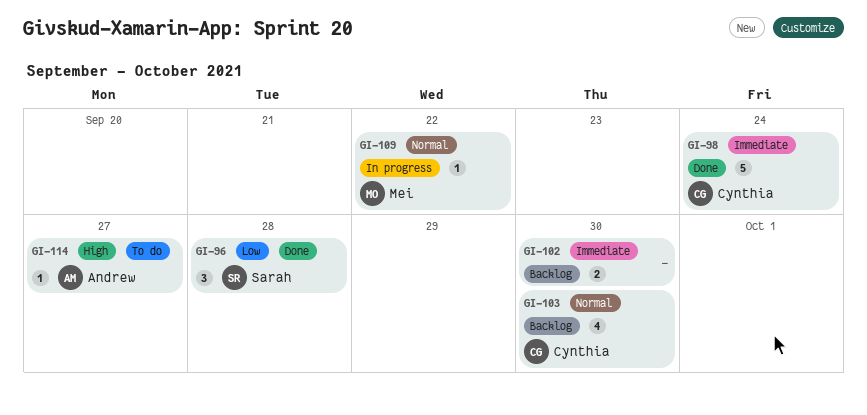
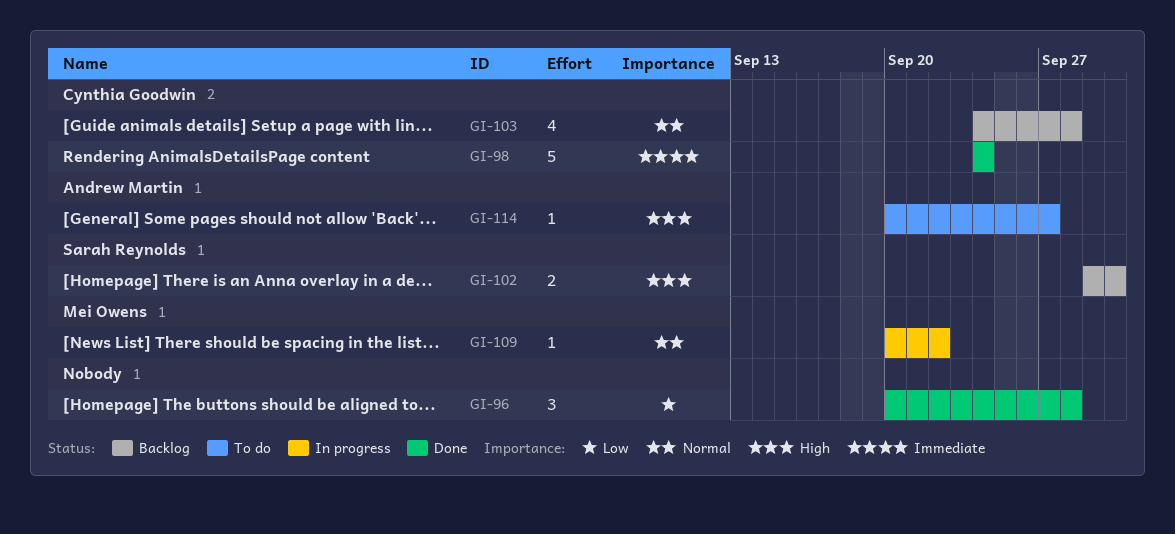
GI-96, owner: Sarah Reynolds -> none
GI-102, owner: none -> Sarah Reynolds
GI-102, priority: Immediate -> High
GI-103, due: Sep 30 -> Sep 28

